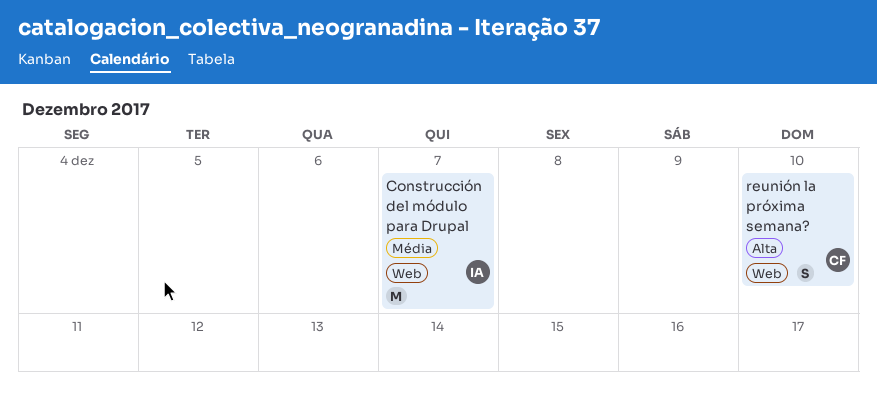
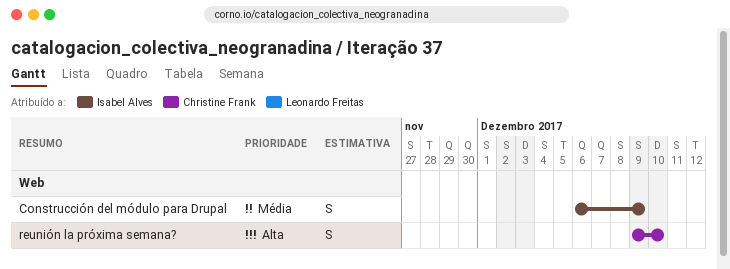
Construcción del módulo para Drupal, estimate: M -> S
Construcción del módulo para Drupal, due: Dec 7 -> Dec 9

